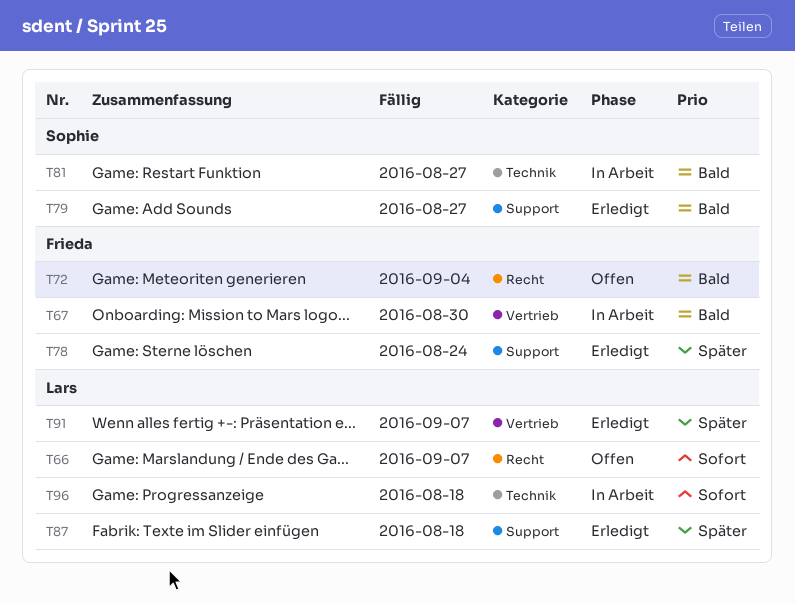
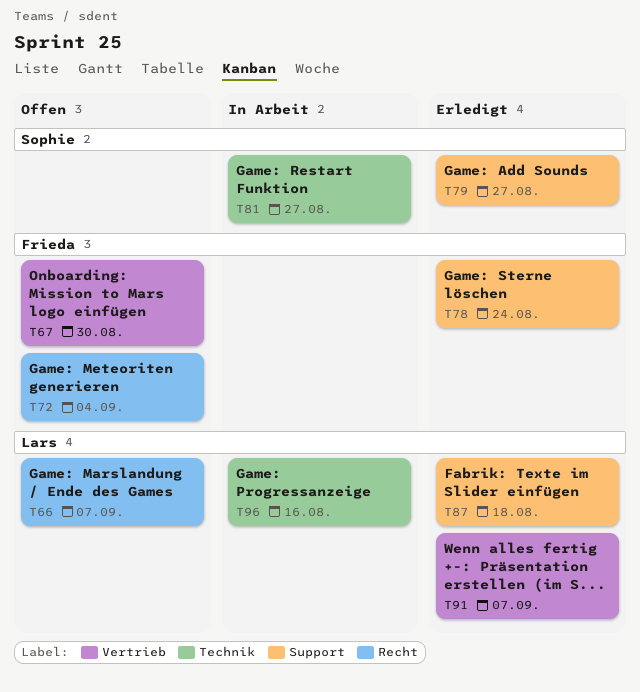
T67, status: In Arbeit -> Offen
T96, due: Aug 18 -> Aug 16

